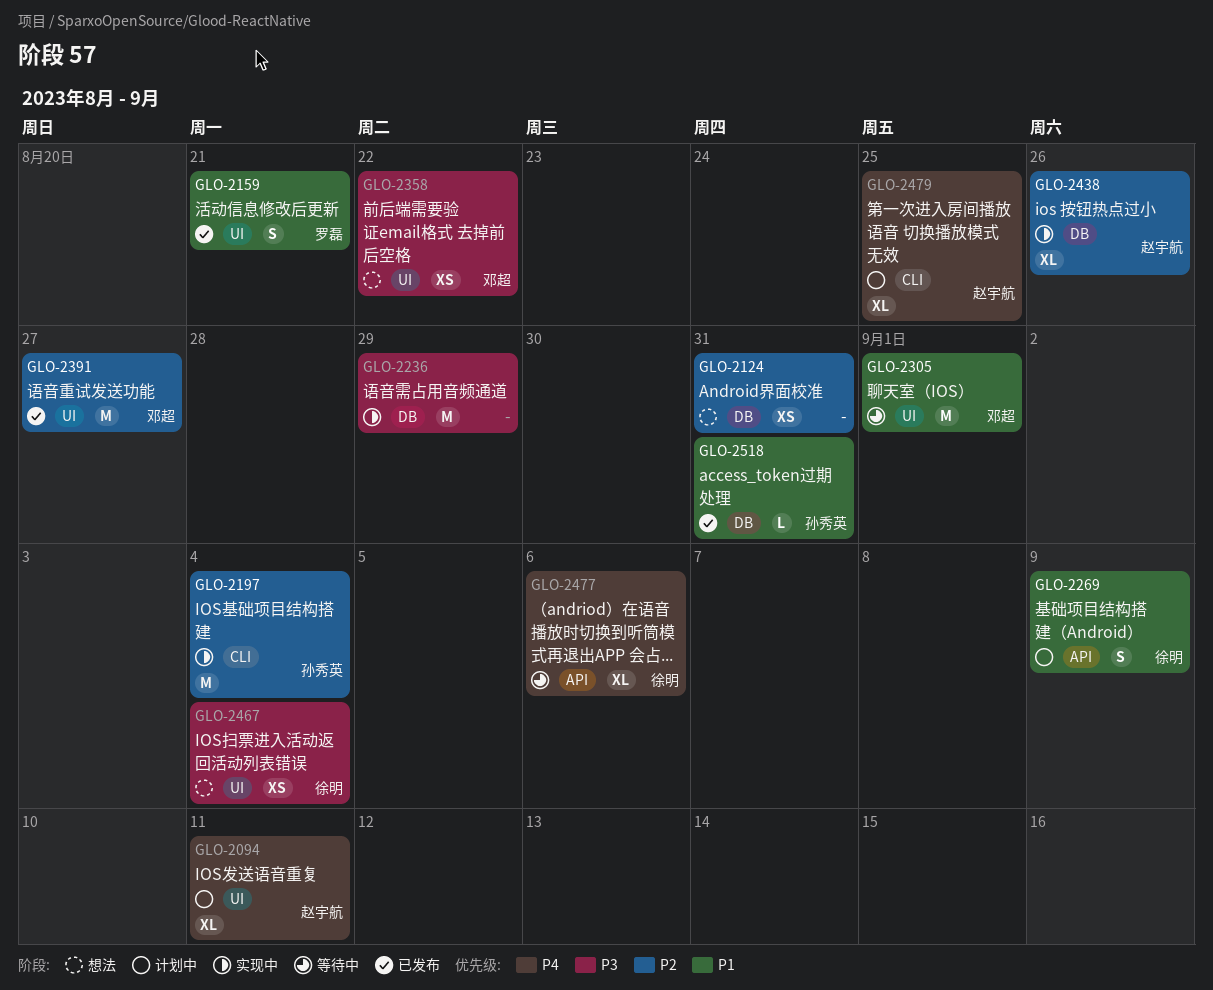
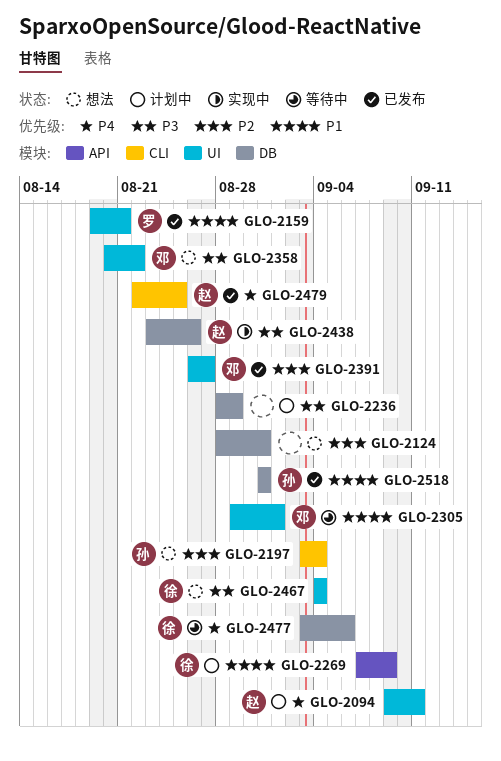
GLO-2197, status: 实现中 -> 想法
GLO-2236, status: 实现中 -> 计划中
GLO-2438, priority: P2 -> P3
GLO-2477, label: API -> DB
GLO-2479, status: 计划中 -> 已发布

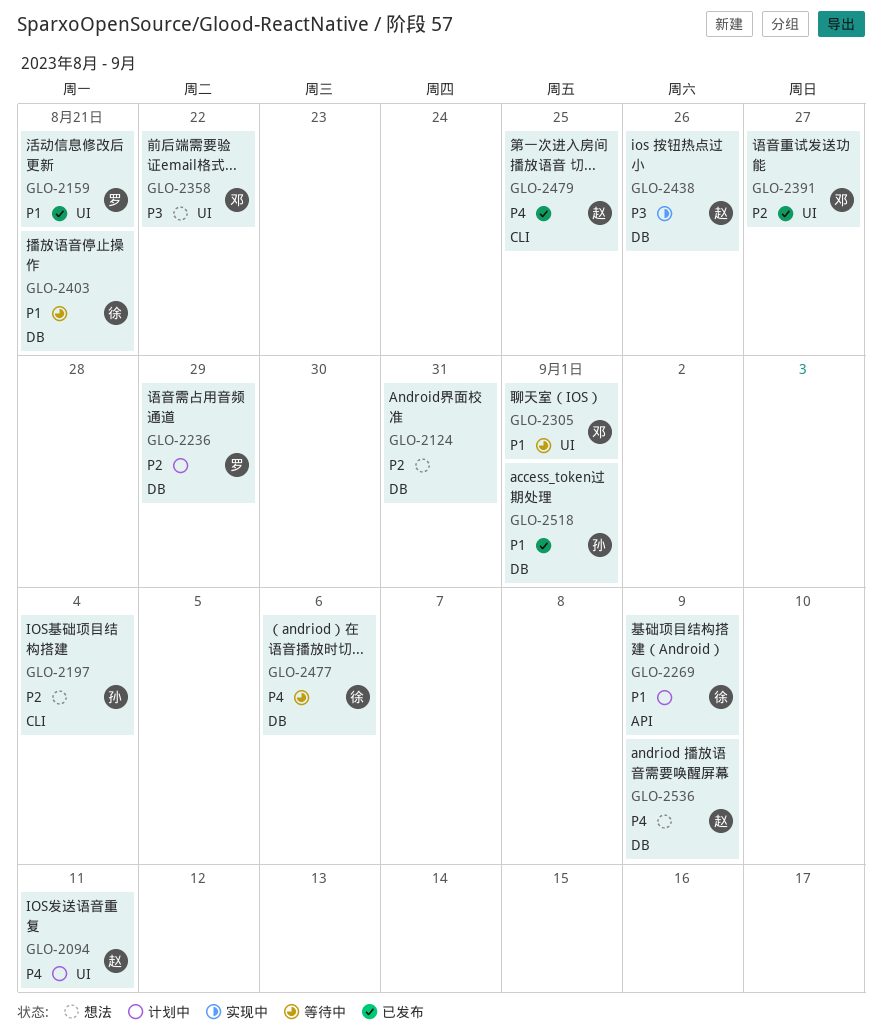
GLO-2236, owner: none -> 罗
GLO-2236, priority: P3 -> P2
GLO-2403: none -> present
GLO-2467: present -> none
GLO-2518, due: Aug 31 -> Sep 1
GLO-2536: none -> present

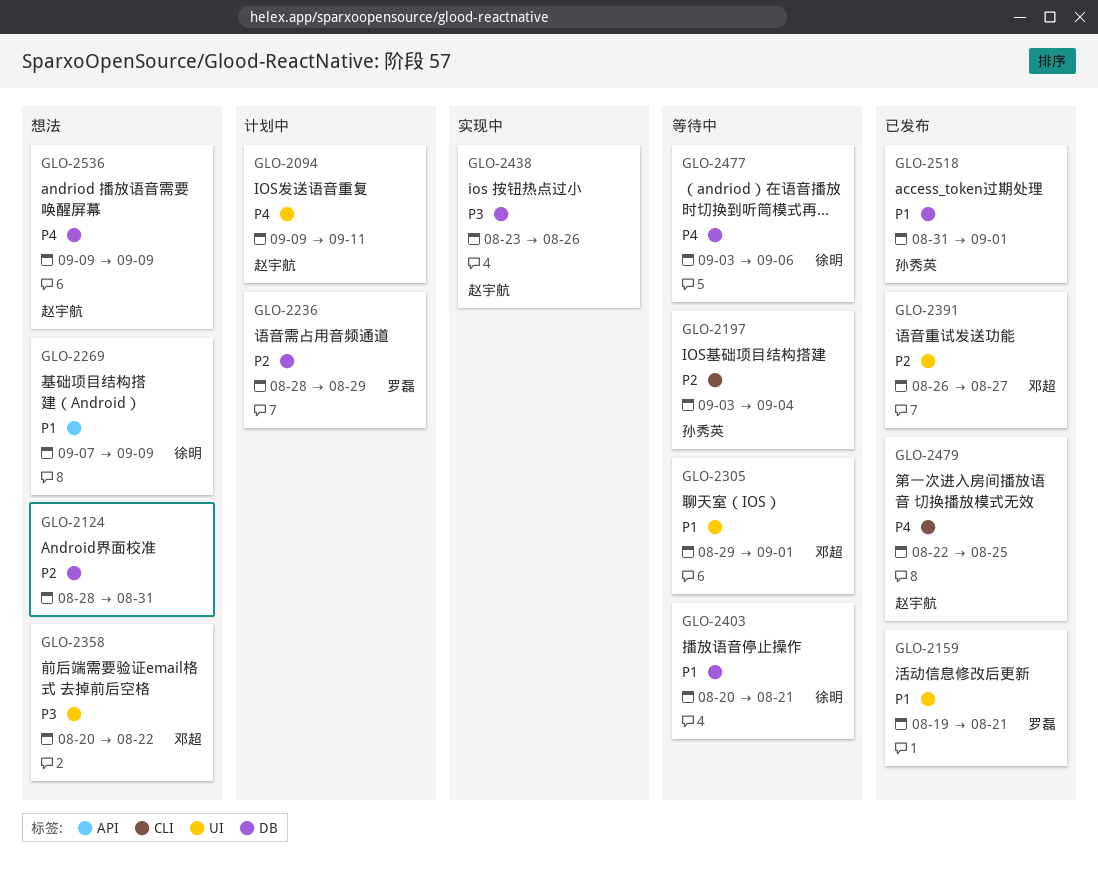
GLO-2197, status: 想法 -> 等待中
GLO-2269, status: 计划中 -> 想法

